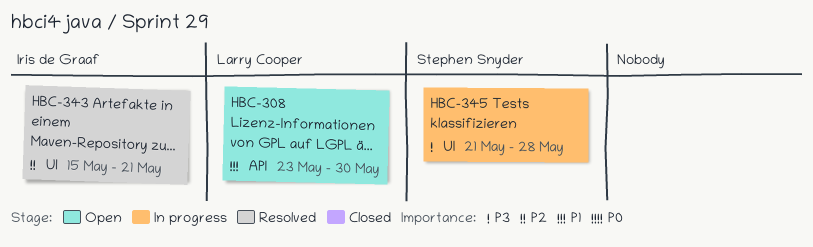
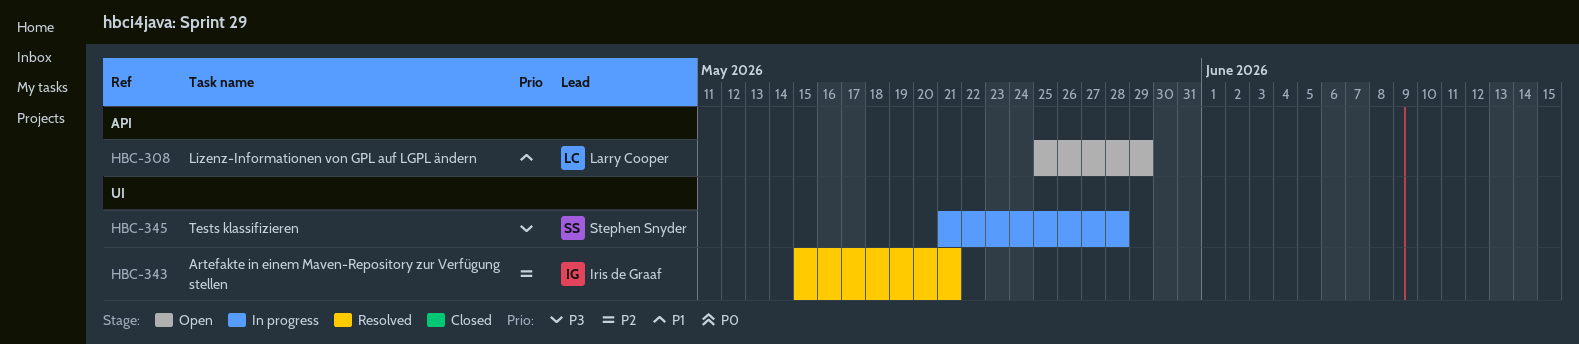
HBC-308, start: May 23 -> May 25
HBC-308, due: May 30 -> May 29

